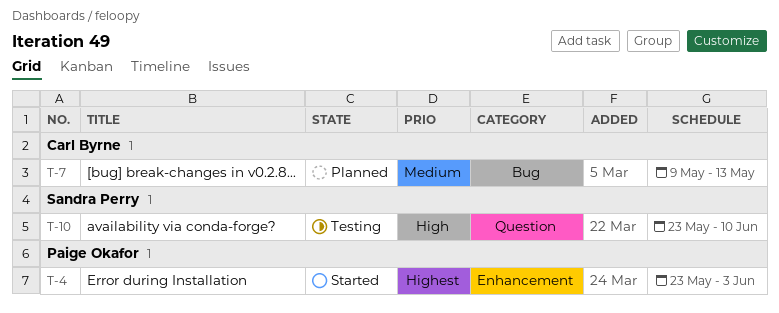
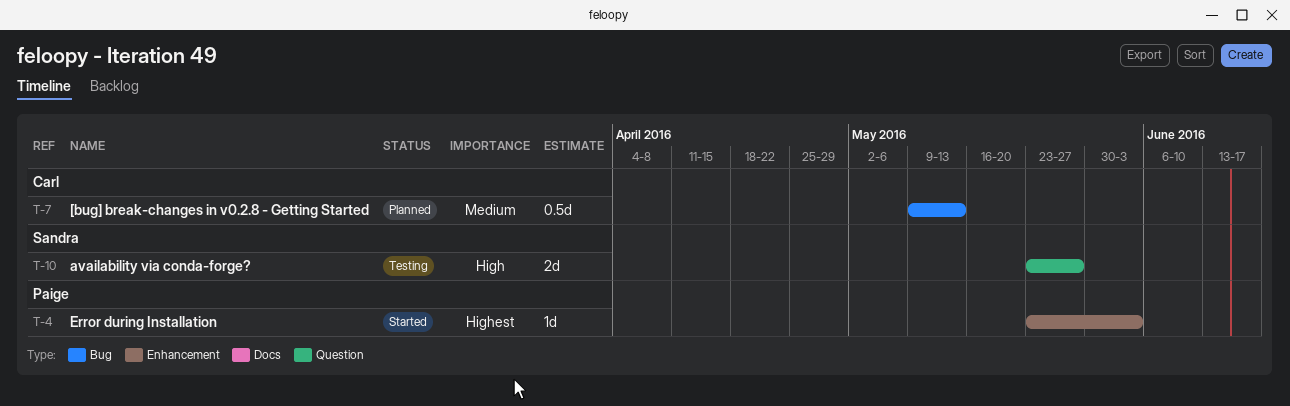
T-10, due: Jun 10 -> May 27

